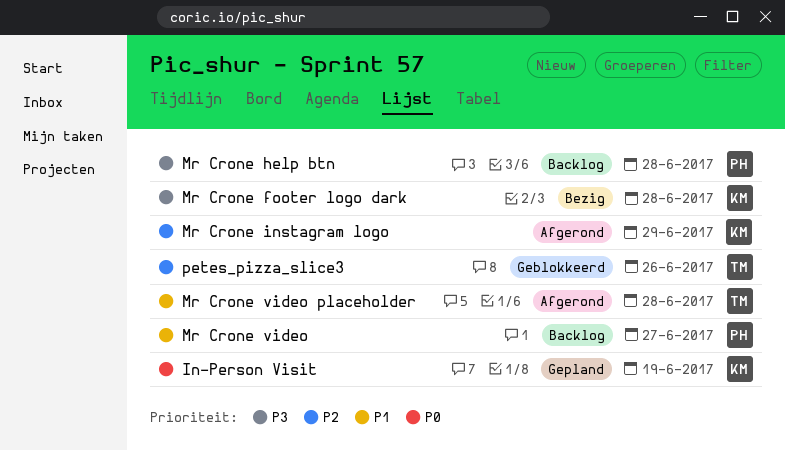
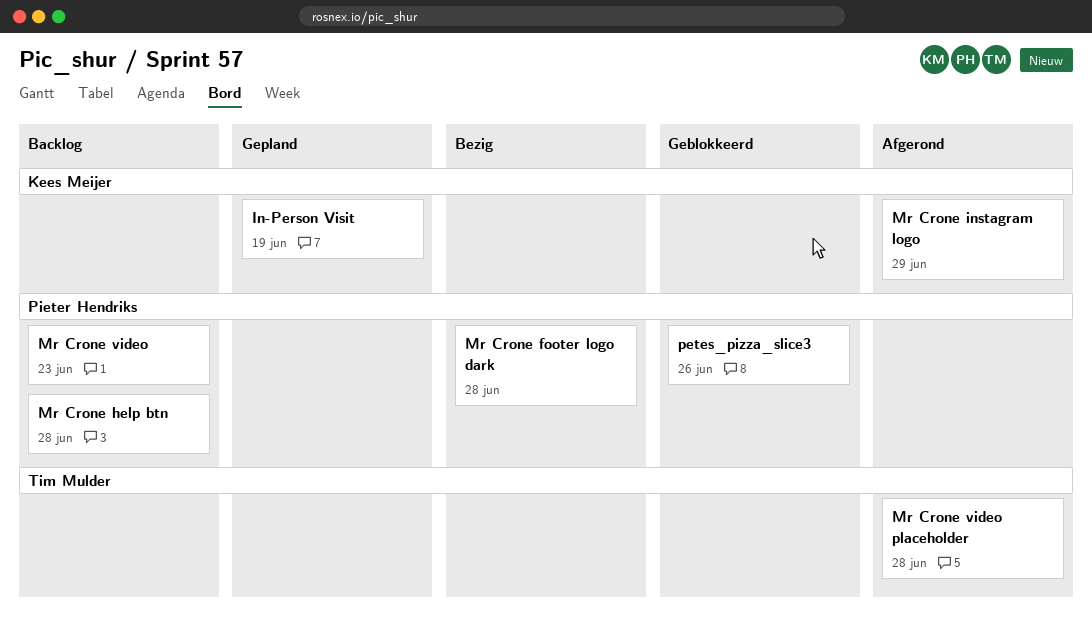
Mr Crone footer logo dark, owner: Kees Meijer -> Pieter Hendriks
Mr Crone video, due: Jun 27 -> Jun 23
petes_pizza_slice3, owner: Tim Mulder -> Pieter Hendriks

